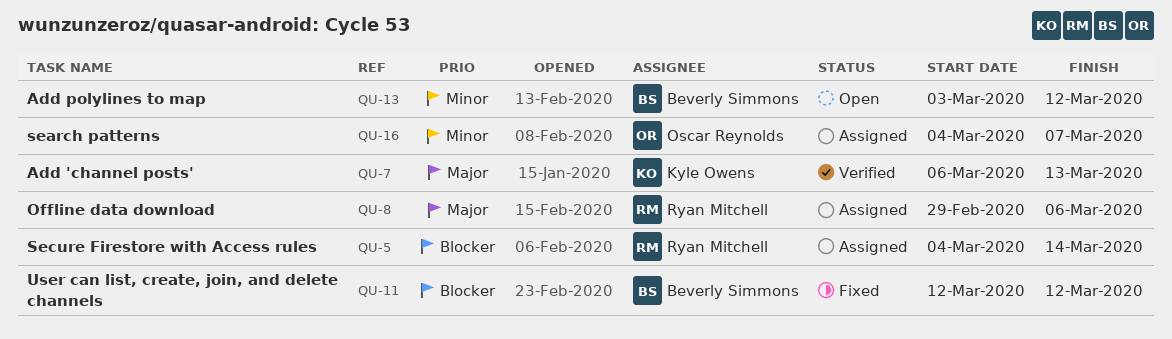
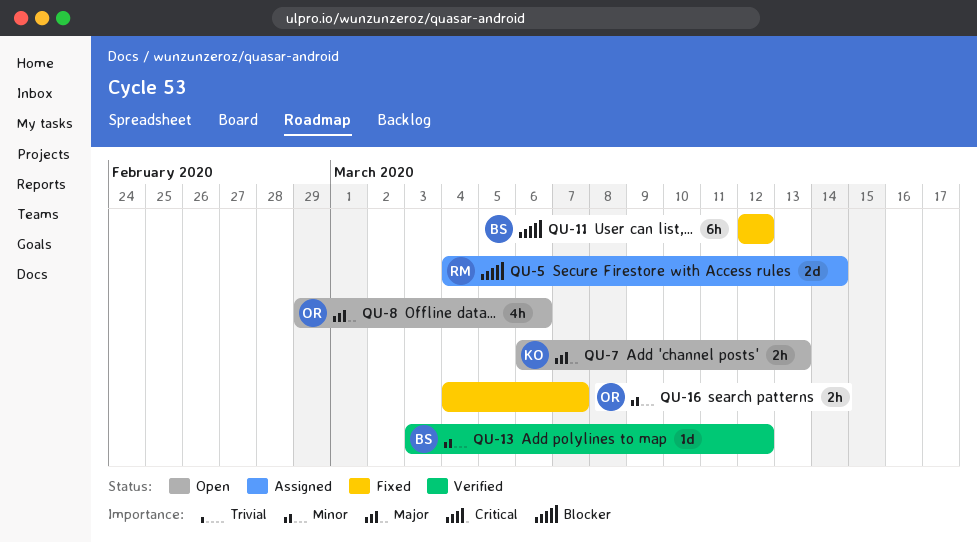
QU-7, status: Verified -> Open
QU-8, status: Assigned -> Open
QU-8, owner: Ryan Mitchell -> Oscar Reynolds
QU-13, status: Open -> Verified
QU-16, status: Assigned -> Fixed

